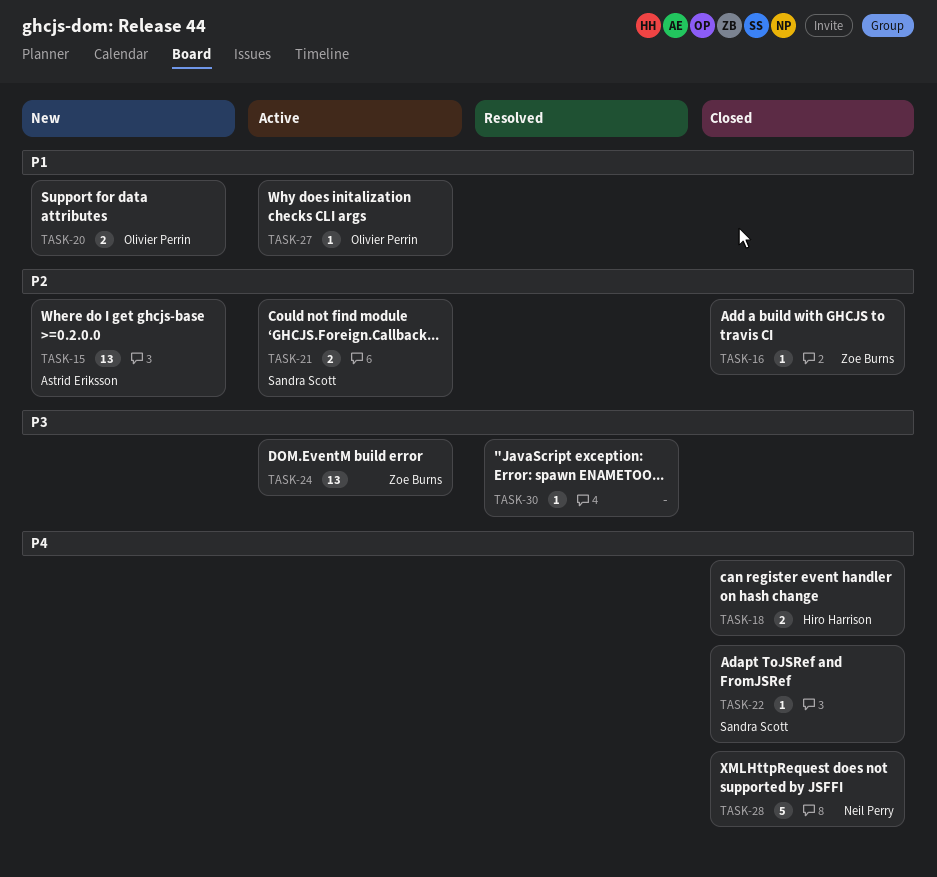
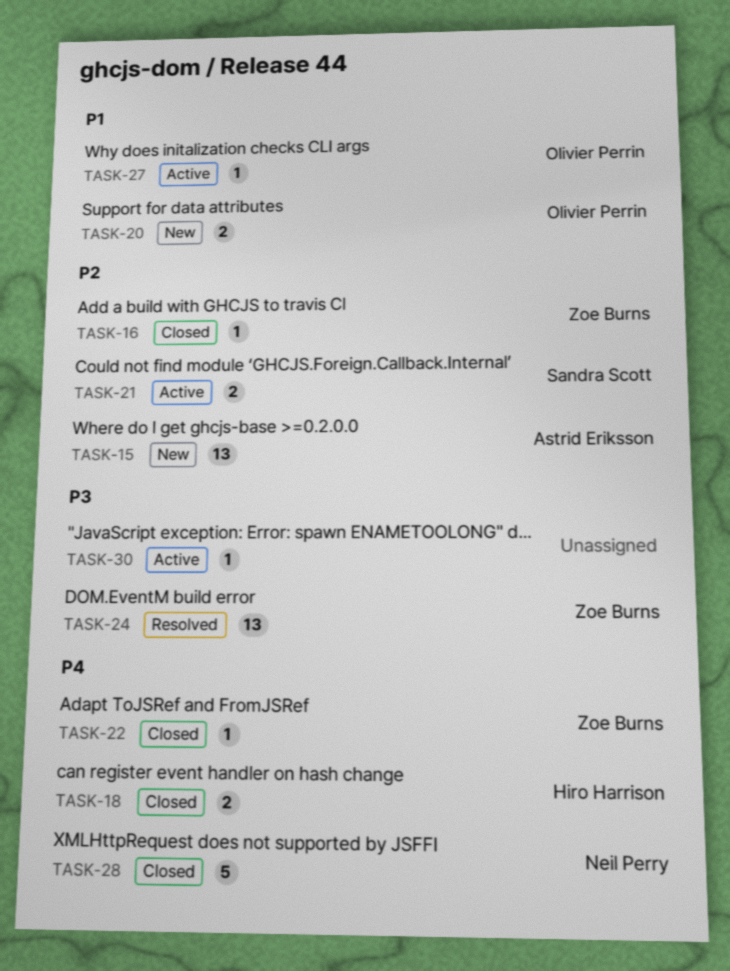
TASK-22, owner: Sandra Scott -> Zoe Burns
TASK-24, status: Active -> Resolved
TASK-30, status: Resolved -> Active

